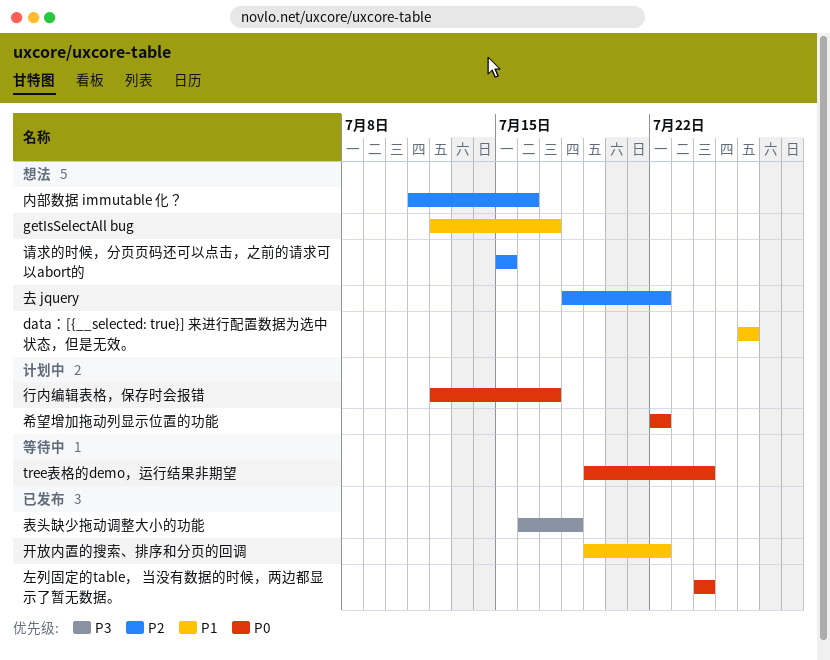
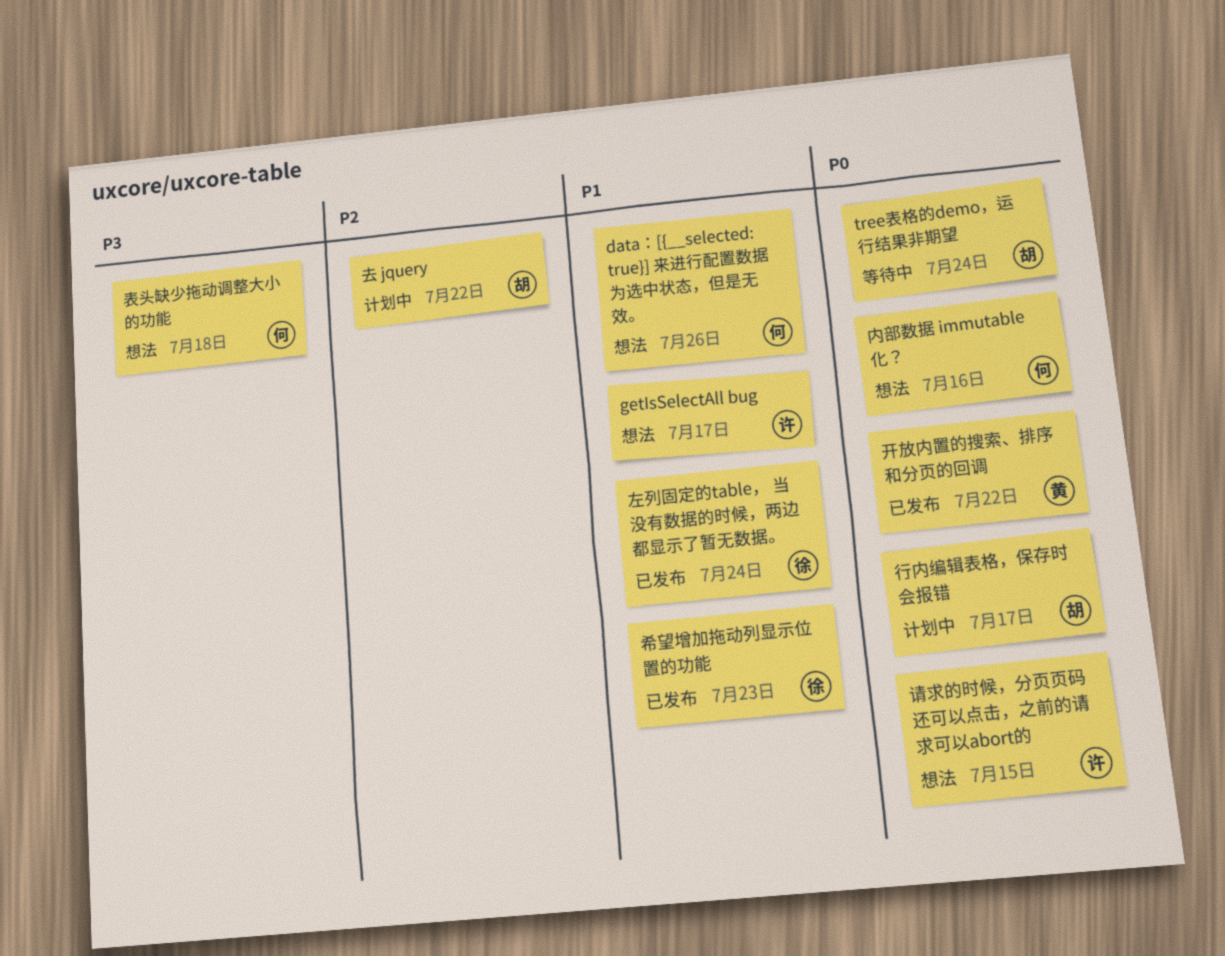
内部数据 immutable 化？, priority: P2 -> P0
去 jquery, status: 想法 -> 计划中
左列固定的table， 当没有数据的时候，两边都显示了暂无数据。, priority: P0 -> P1
希望增加拖动列显示位置的功能, status: 计划中 -> 已发布
希望增加拖动列显示位置的功能, priority: P0 -> P1
希望增加拖动列显示位置的功能, due: Jul 22 -> Jul 23
开放内置的搜索、排序和分页的回调, priority: P1 -> P0
表头缺少拖动调整大小的功能, status: 已发布 -> 想法
请求的时候，分页页码还可以点击，之前的请求可以abort的, priority: P2 -> P0

